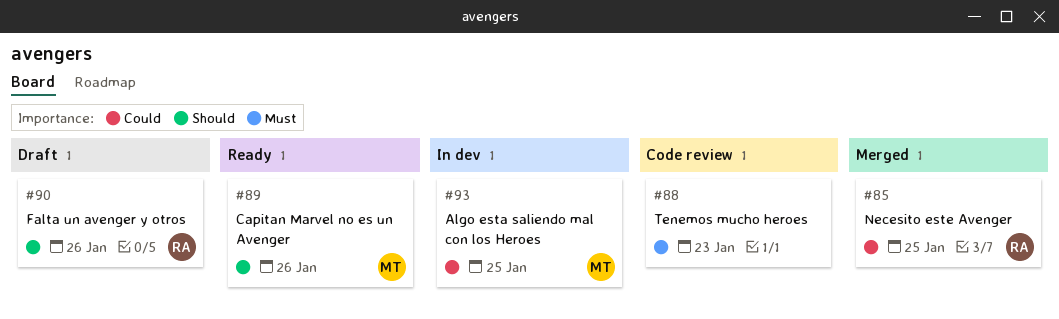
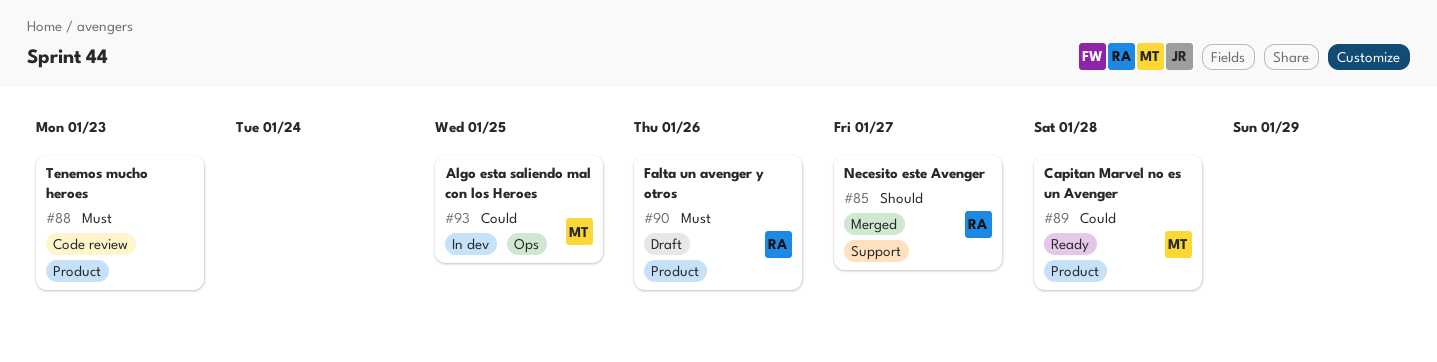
#85, priority: Could -> Should
#85, due: Jan 25 -> Jan 27
#89, priority: Should -> Could
#89, due: Jan 26 -> Jan 28
#90, priority: Should -> Must

